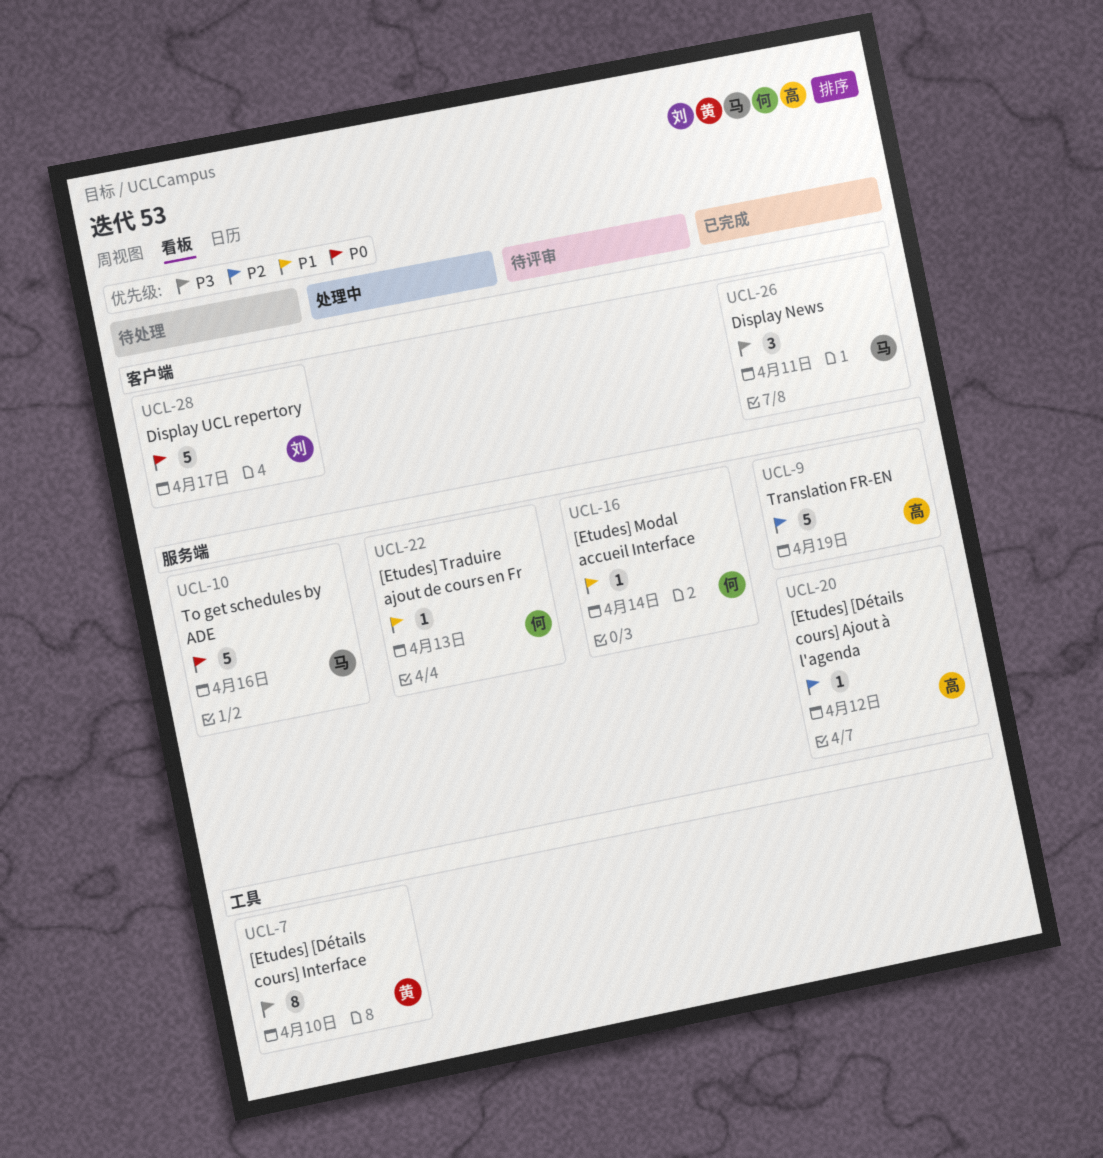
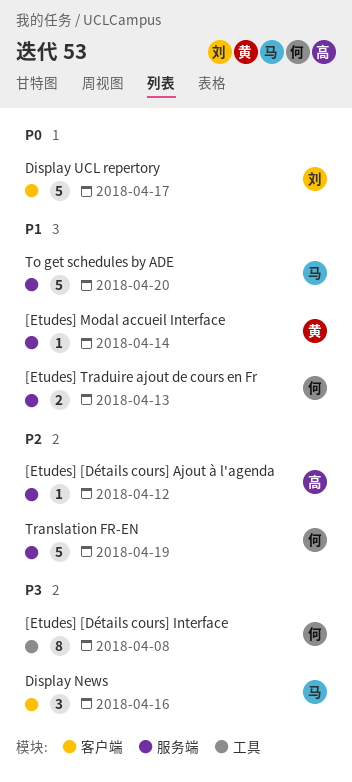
[Etudes] [Détails cours] Interface, owner: 黄 -> 何
[Etudes] [Détails cours] Interface, due: Apr 10 -> Apr 8
[Etudes] Modal accueil Interface, owner: 何 -> 黄
[Etudes] Traduire ajout de cours en Fr, estimate: 1 -> 2
Display News, due: Apr 11 -> Apr 16
To get schedules by ADE, priority: P0 -> P1
To get schedules by ADE, due: Apr 16 -> Apr 20
Translation FR-EN, owner: 高 -> 何

